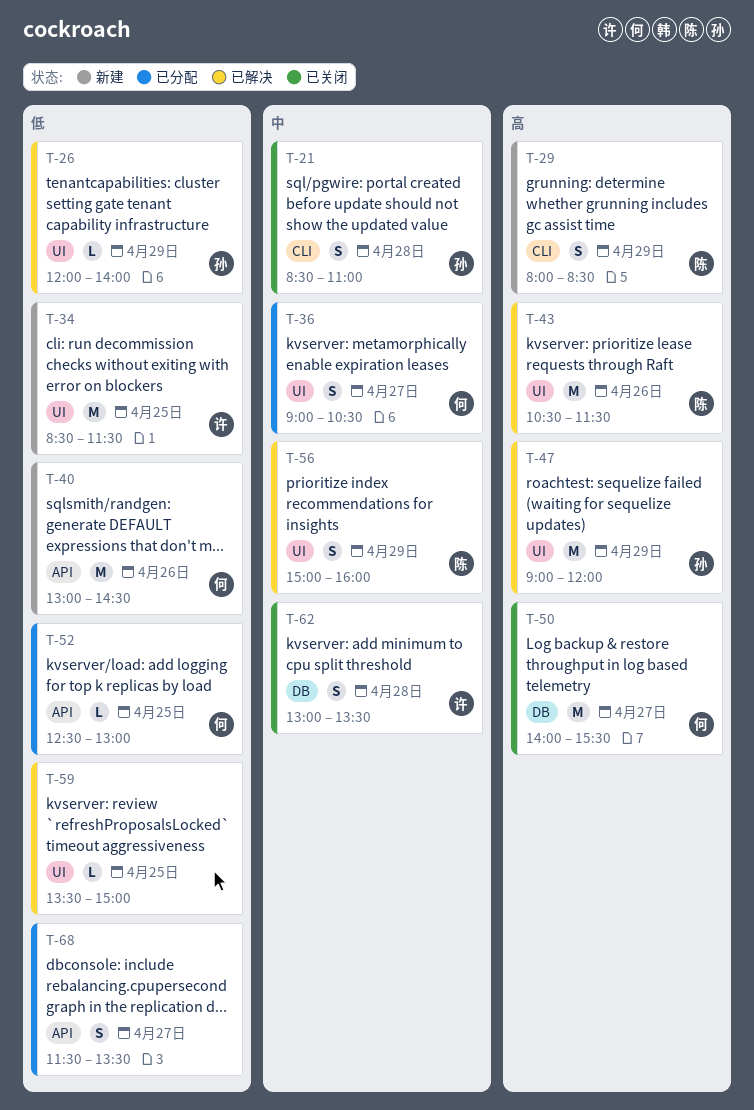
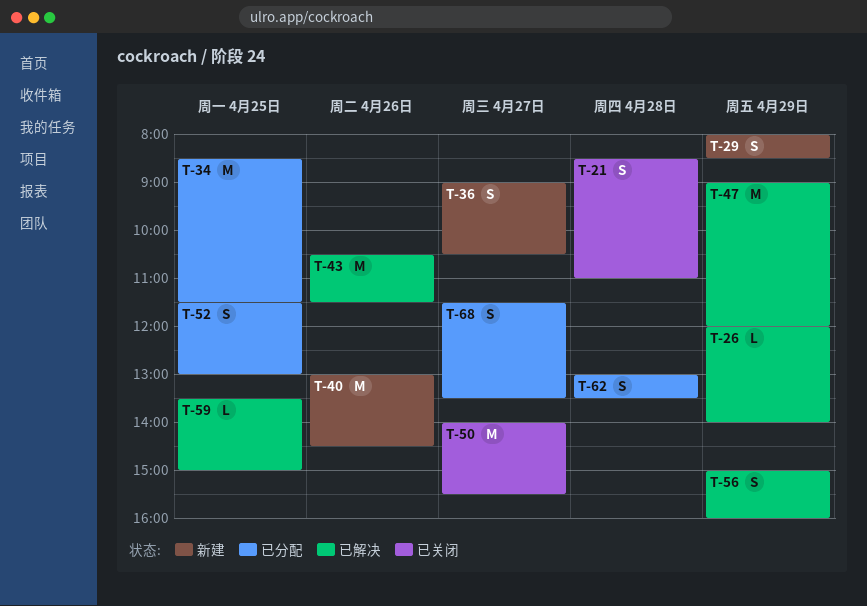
T-34, status: 新建 -> 已分配
T-36, status: 已分配 -> 新建
T-52, estimate: L -> S
T-52, begins: 12:30 -> 11:30
T-62, status: 已关闭 -> 已分配

